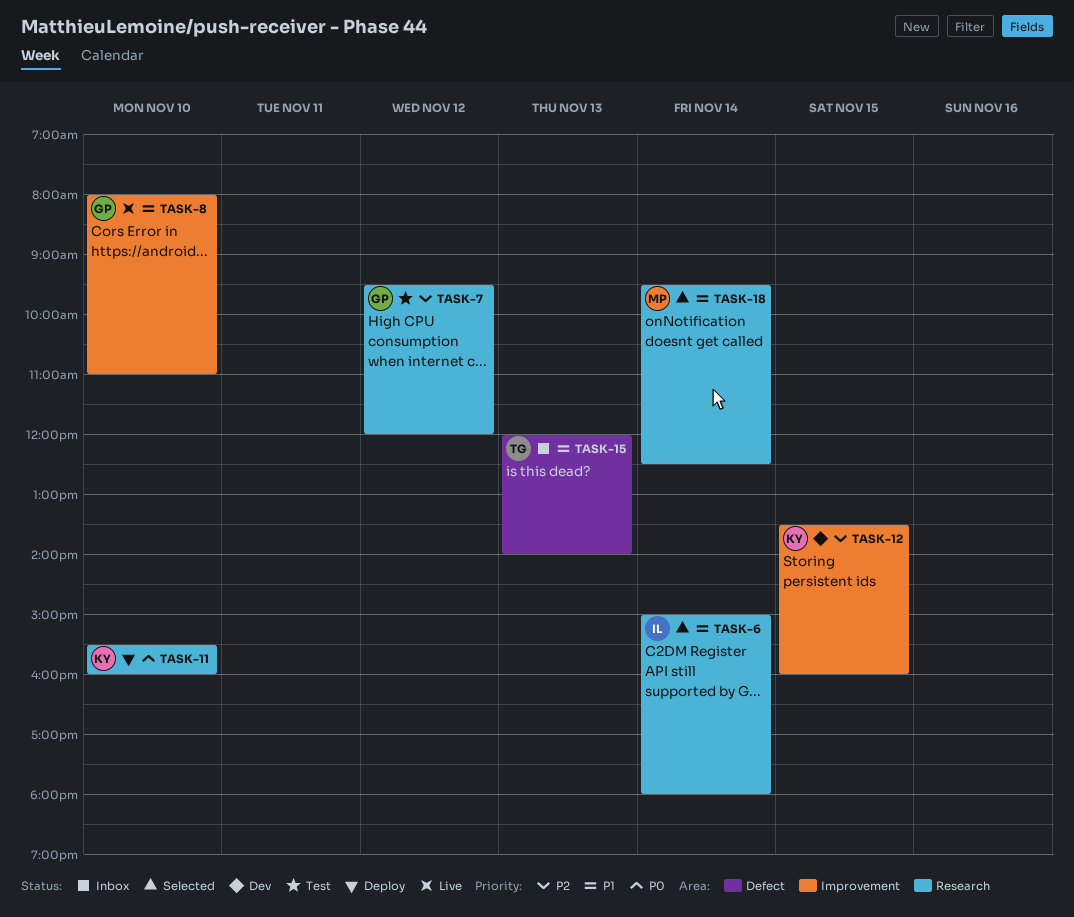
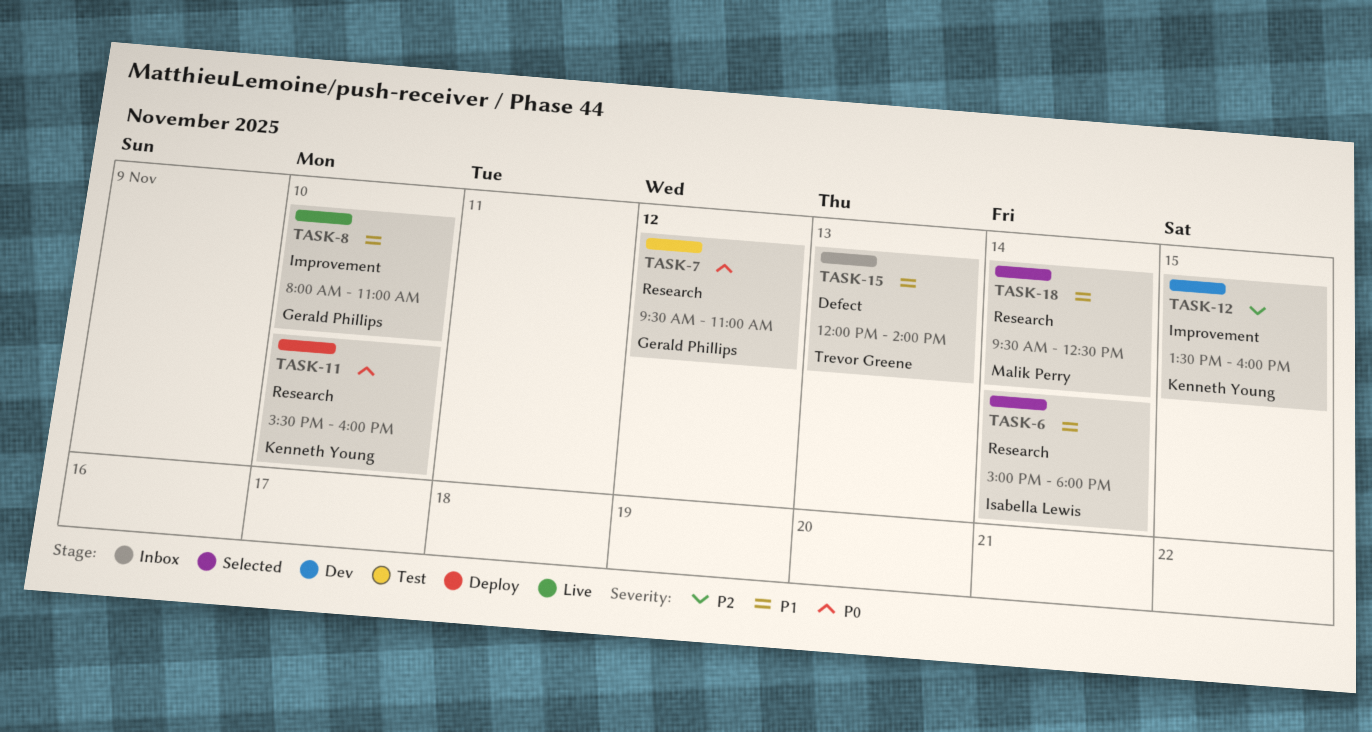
TASK-7, priority: P2 -> P0
TASK-7, ends: 12:00 -> 11:00

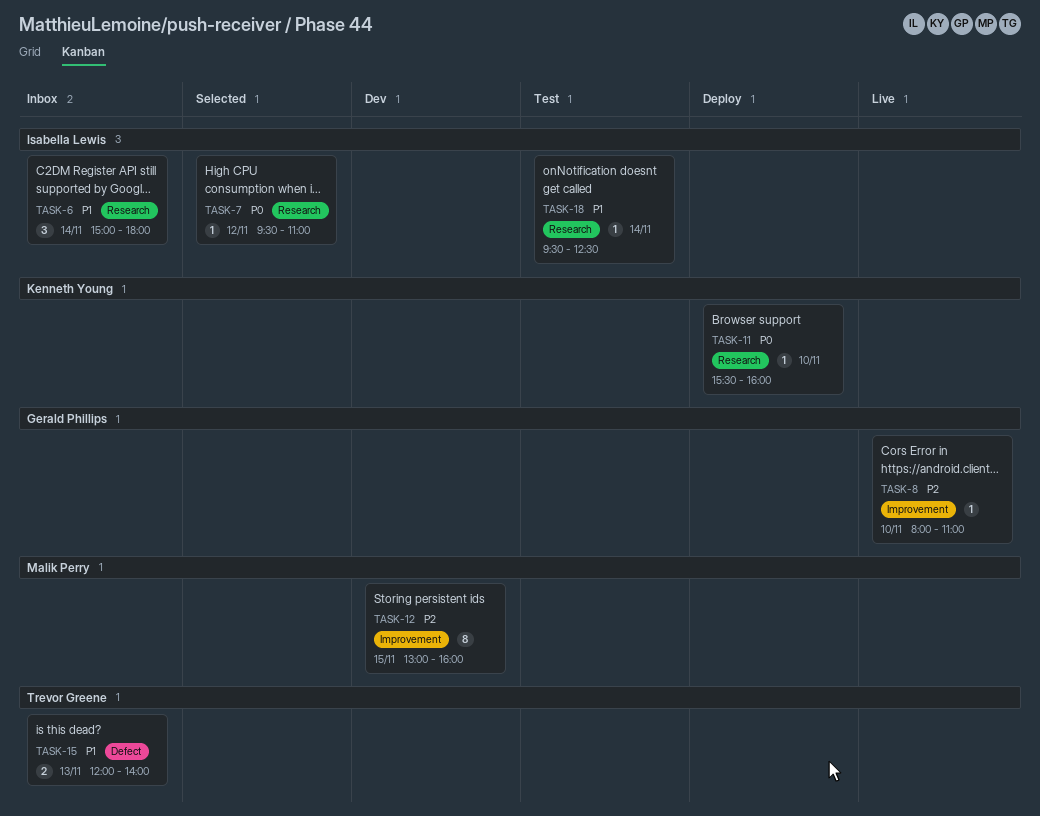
TASK-6, status: Selected -> Inbox
TASK-7, status: Test -> Selected
TASK-7, owner: Gerald Phillips -> Isabella Lewis
TASK-8, priority: P1 -> P2
TASK-12, owner: Kenneth Young -> Malik Perry
TASK-12, begins: 13:30 -> 13:00
TASK-18, status: Selected -> Test
TASK-18, owner: Malik Perry -> Isabella Lewis

